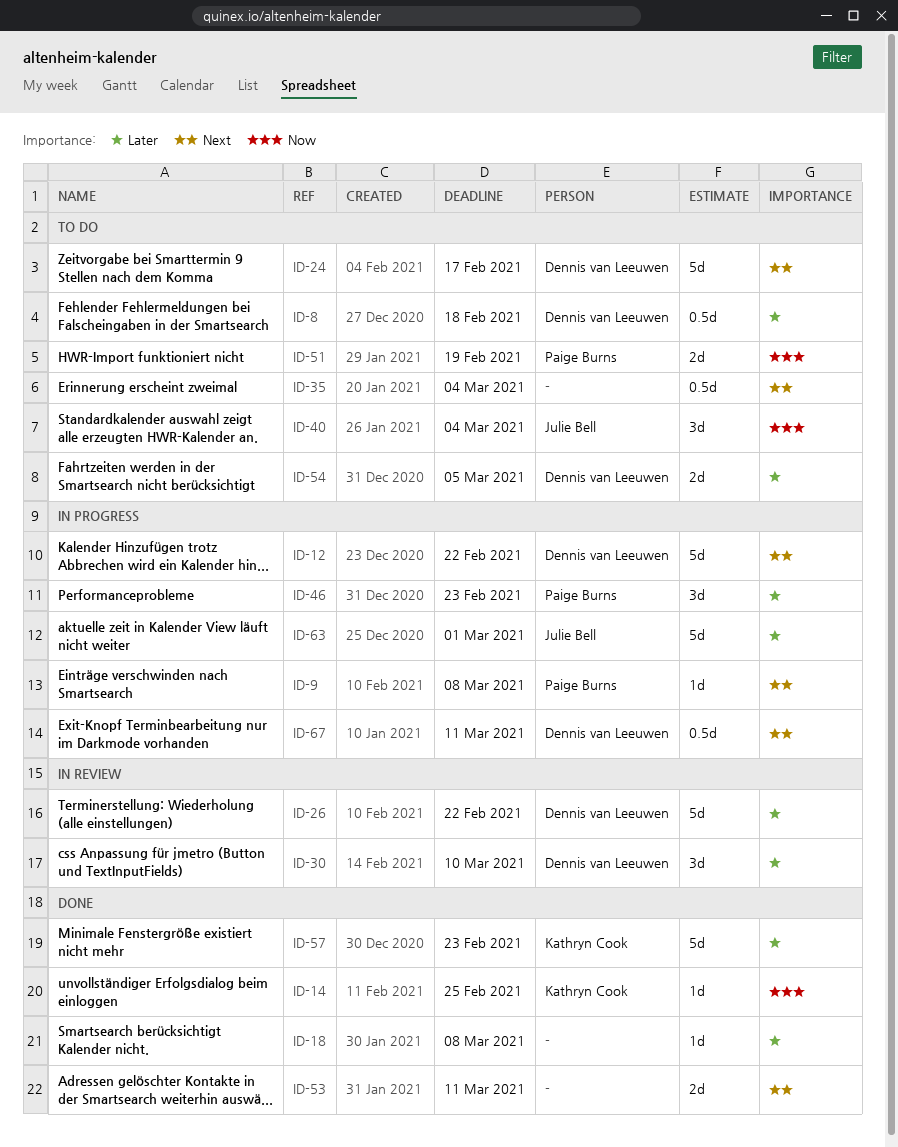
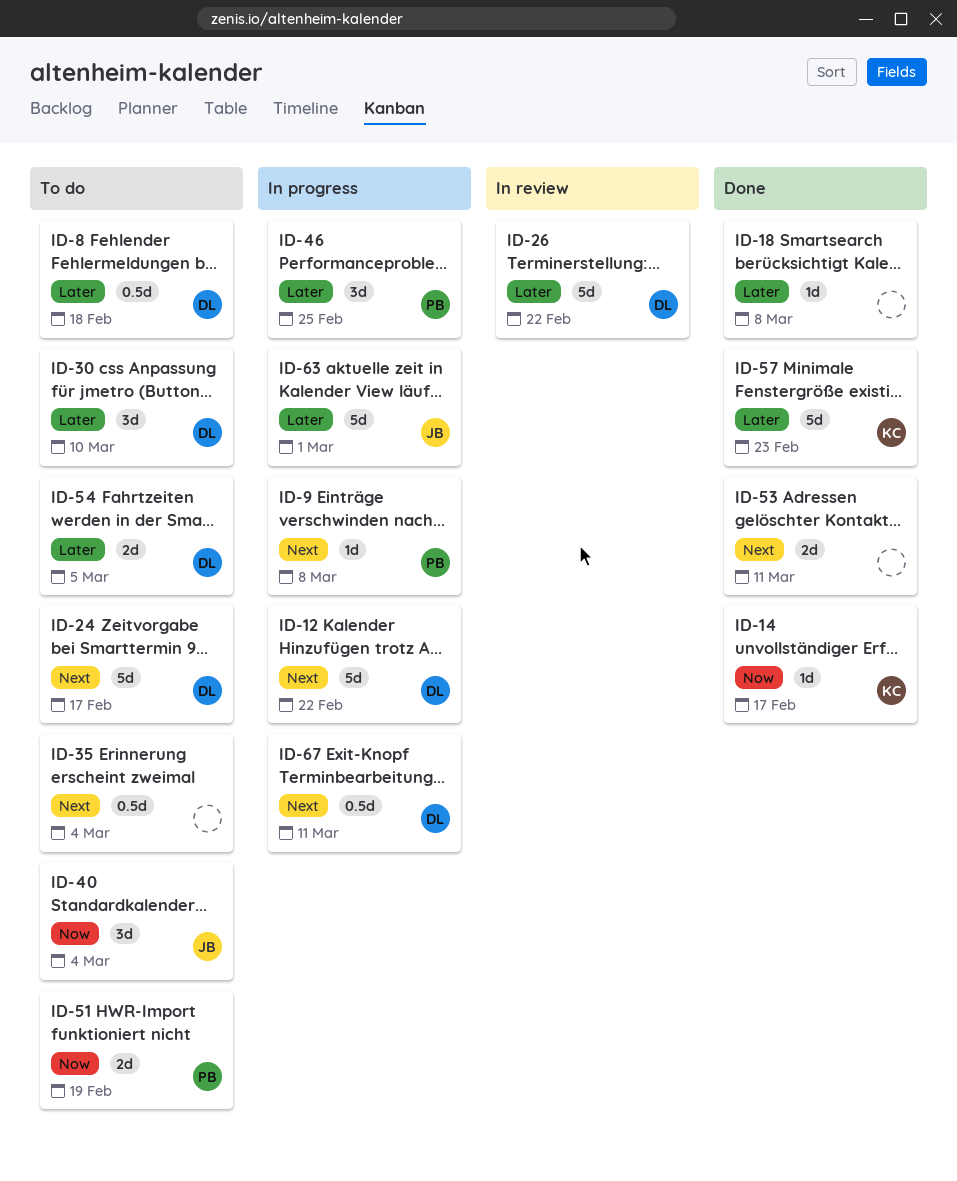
ID-14, due: Feb 25 -> Feb 17
ID-30, status: In review -> To do
ID-46, due: Feb 23 -> Feb 25

